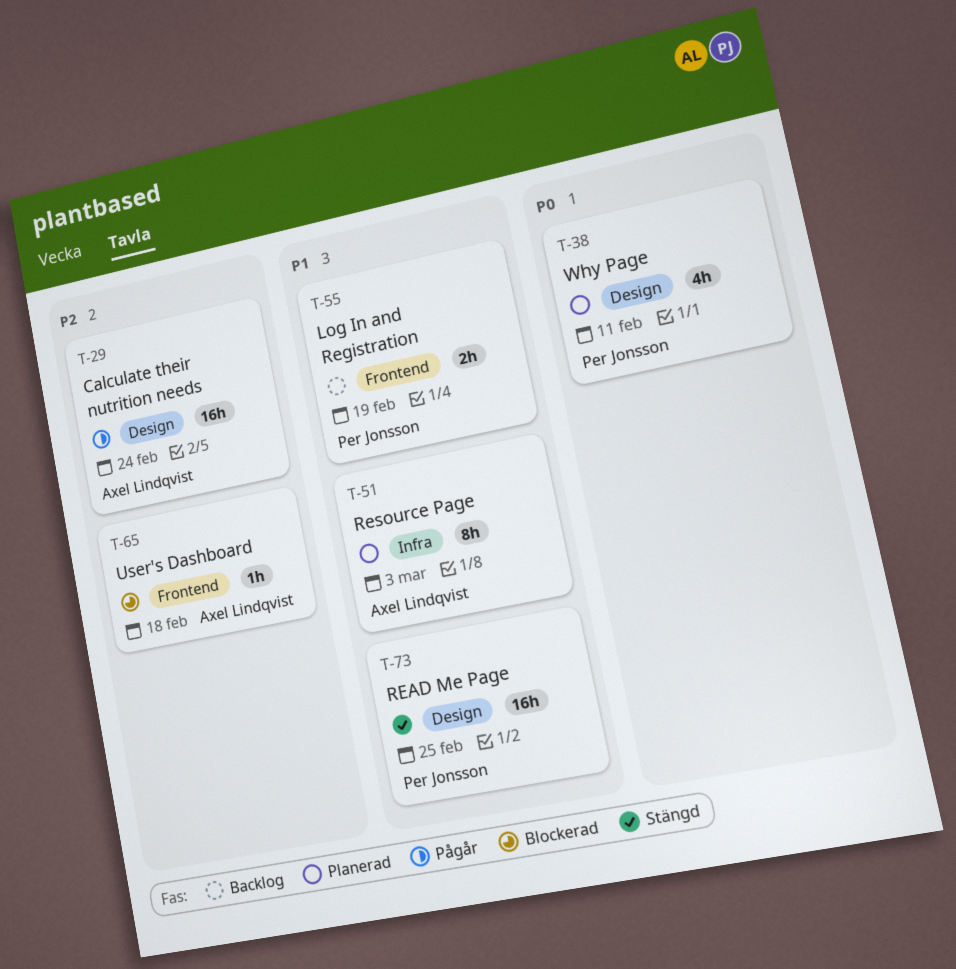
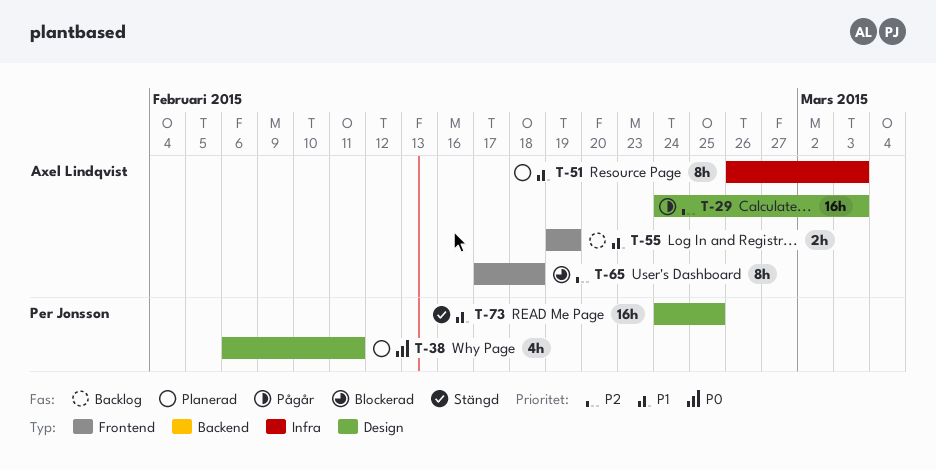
T-29, due: Feb 24 -> Mar 3
T-55, owner: Per Jonsson -> Axel Lindqvist
T-65, estimate: 1h -> 8h

